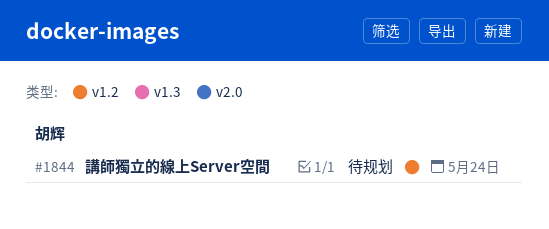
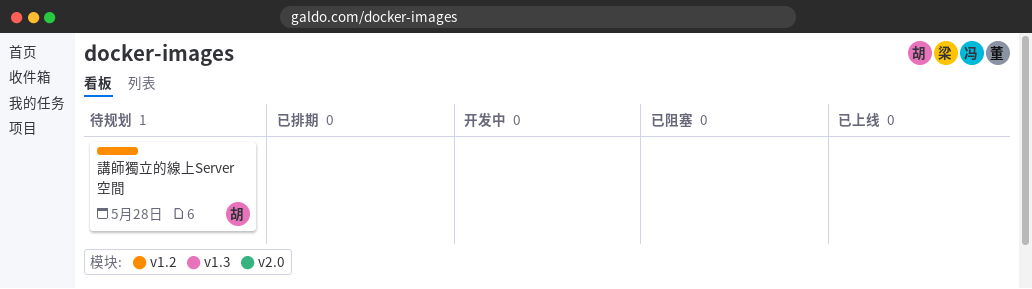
講師獨立的線上Server空間, due: May 24 -> May 28

